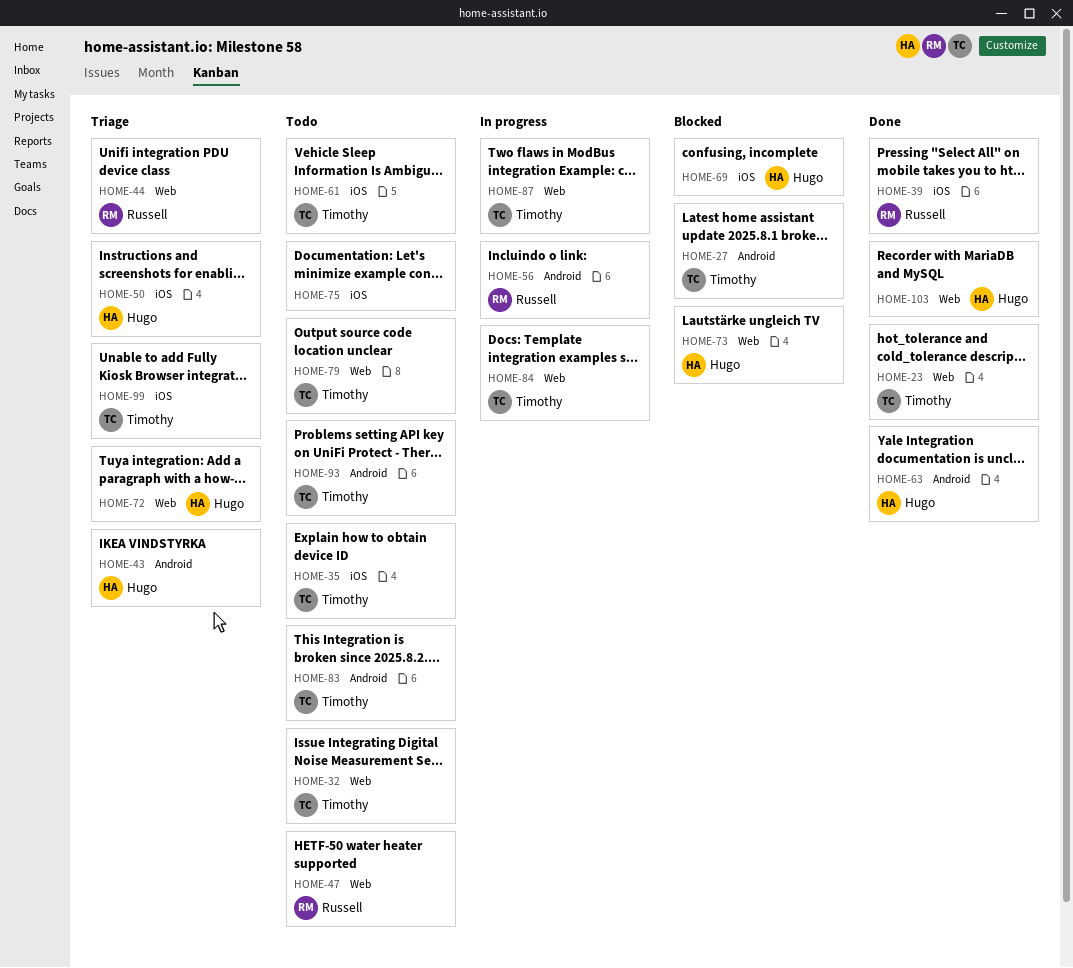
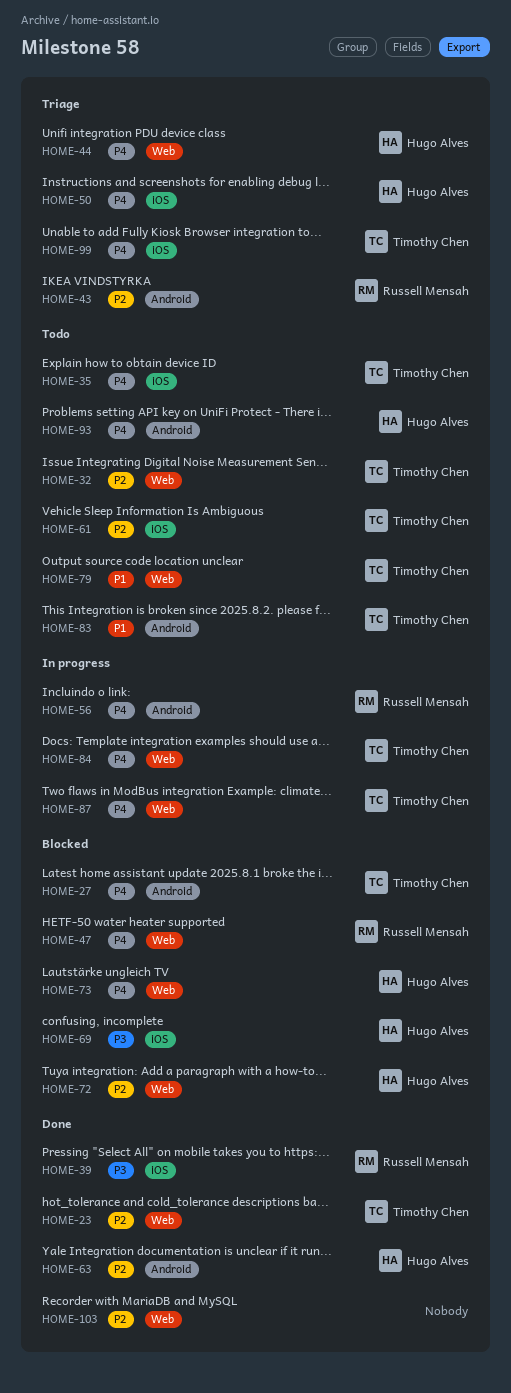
HOME-43, owner: Hugo Alves -> Russell Mensah
HOME-44, owner: Russell Mensah -> Hugo Alves
HOME-47, status: Todo -> Blocked
HOME-72, status: Triage -> Blocked
HOME-75: present -> none
HOME-93, owner: Timothy Chen -> Hugo Alves
HOME-103, owner: Hugo Alves -> none

